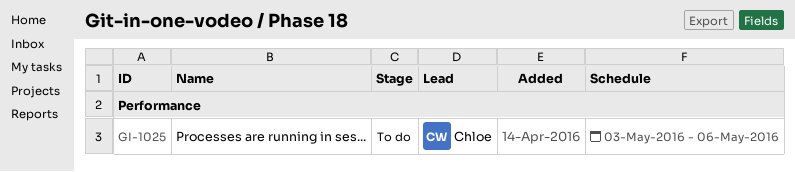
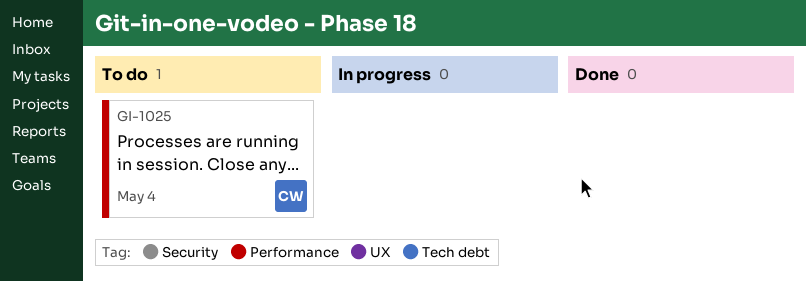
GI-1025, due: May 6 -> May 4

